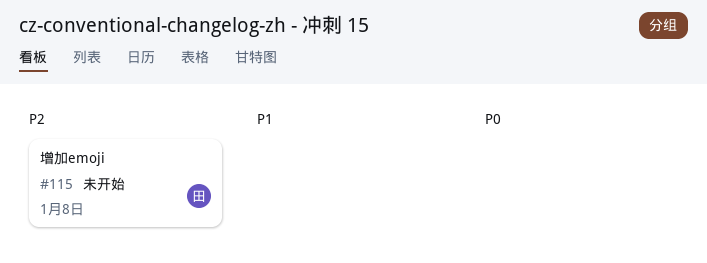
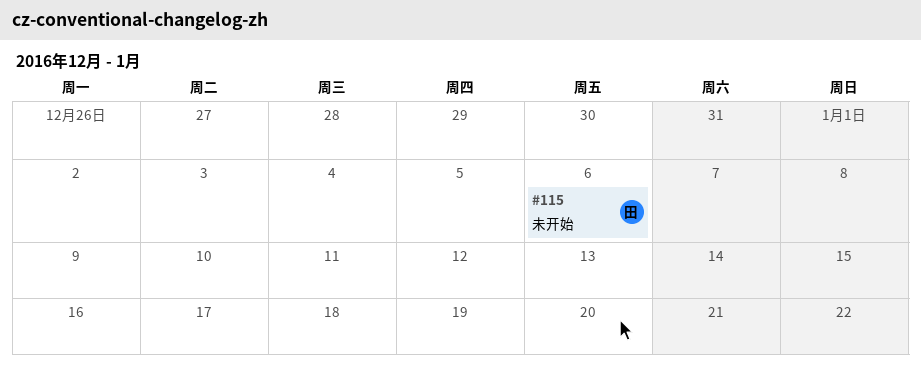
#115, due: Jan 8 -> Jan 6

